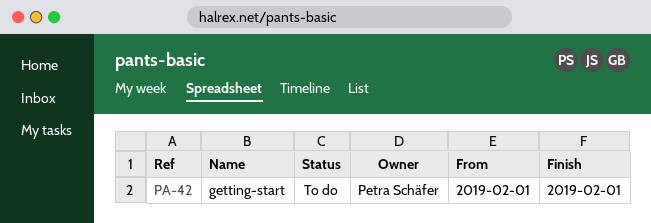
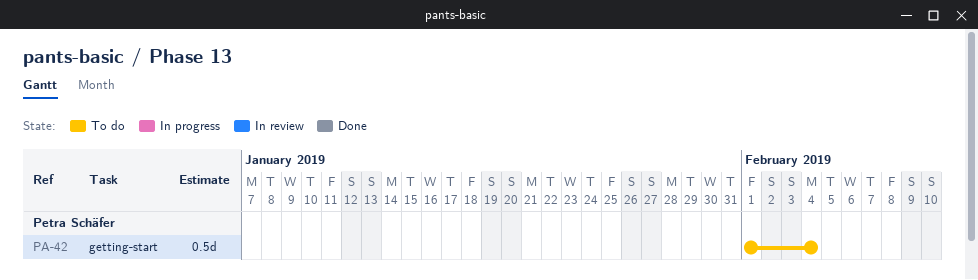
PA-42, due: Feb 1 -> Feb 4

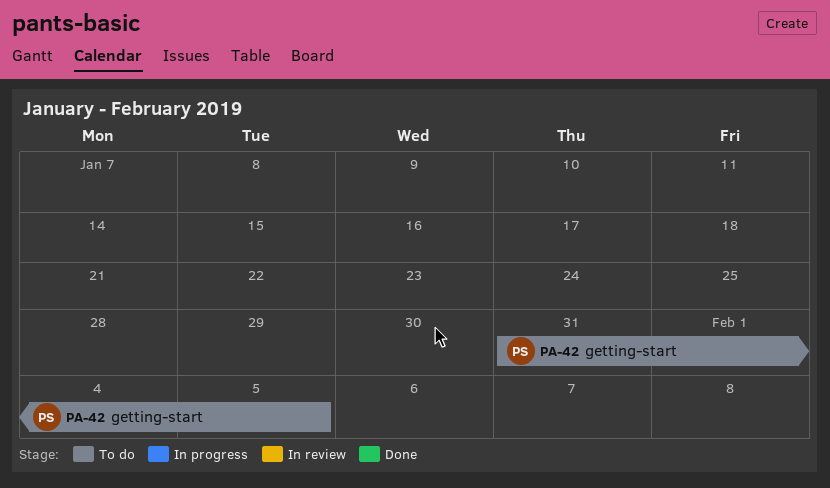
PA-42, start: Feb 1 -> Jan 31
PA-42, due: Feb 4 -> Feb 5

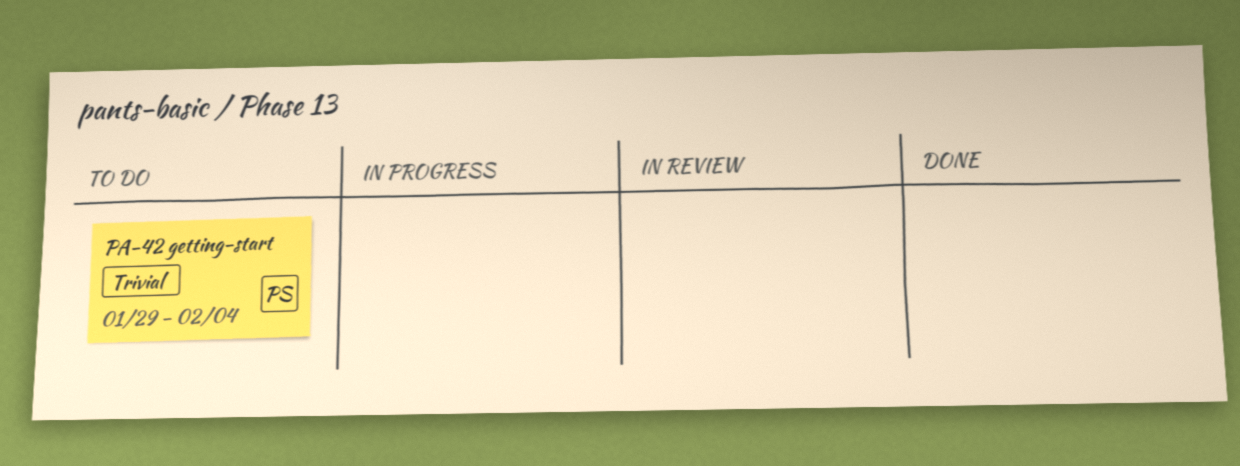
PA-42, start: Jan 31 -> Jan 29
PA-42, due: Feb 5 -> Feb 4

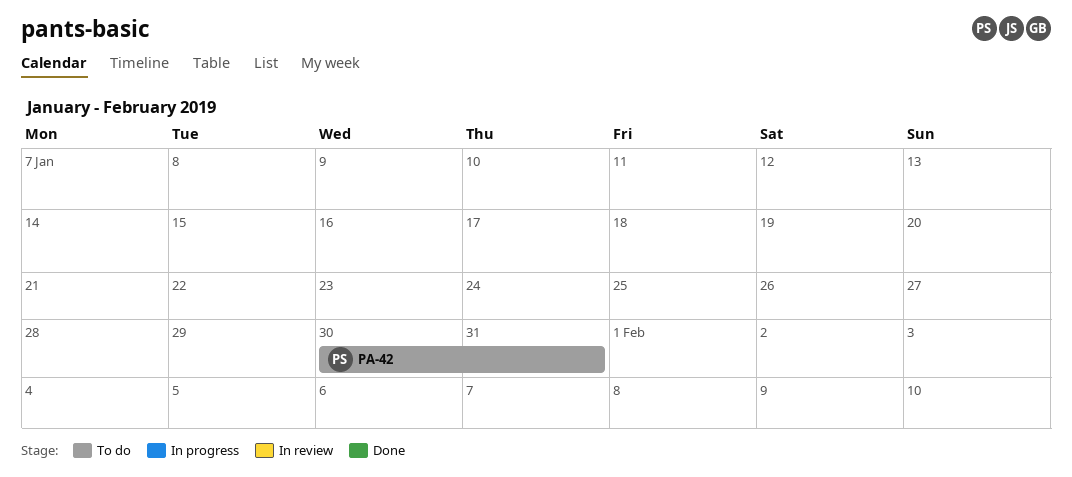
PA-42, start: Jan 29 -> Jan 30
PA-42, due: Feb 4 -> Jan 31

